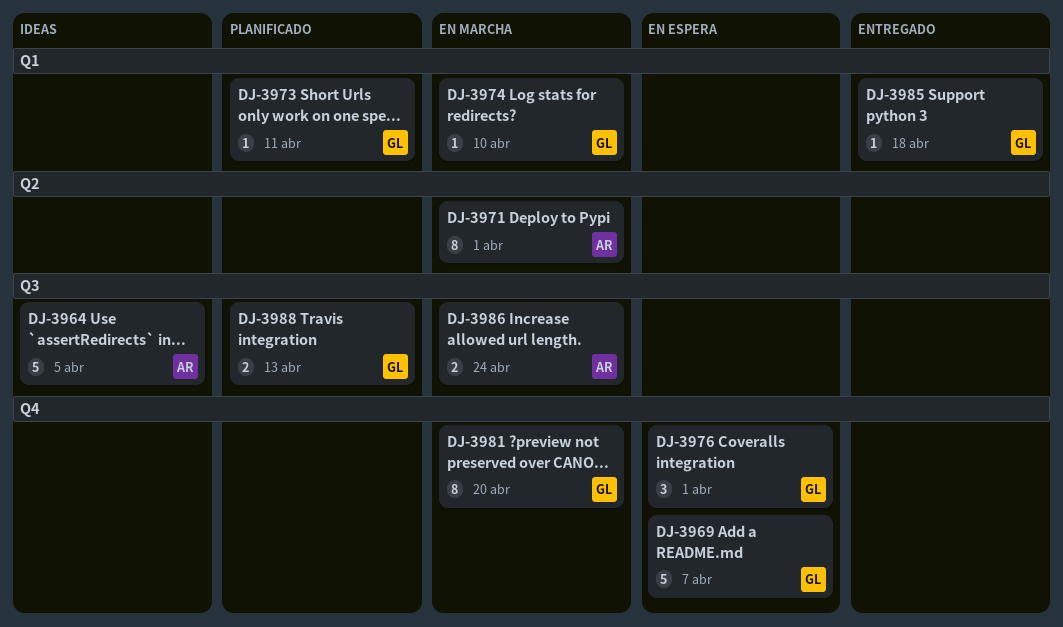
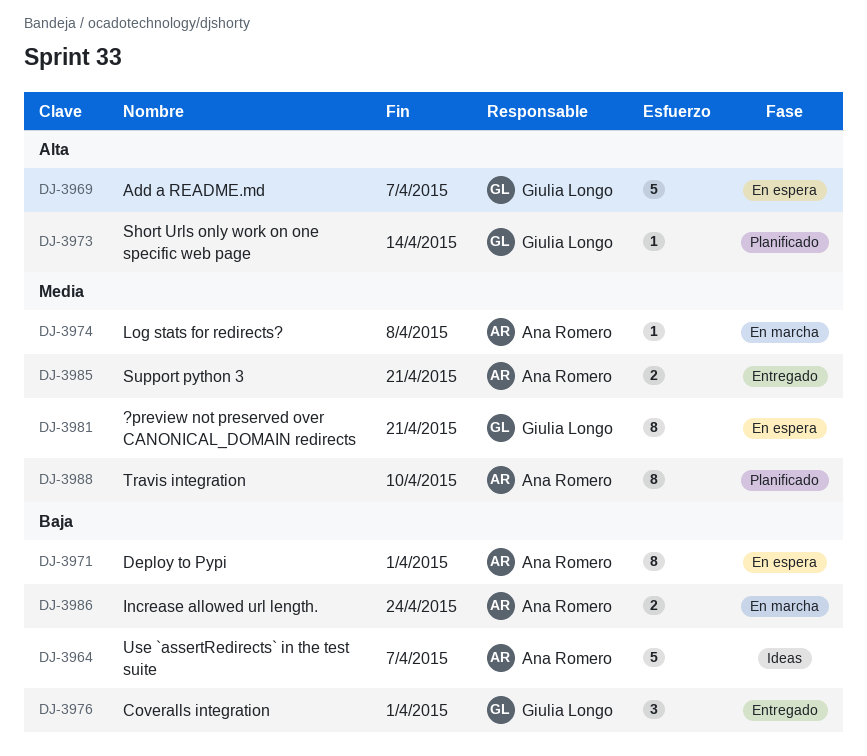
DJ-3964, due: Apr 5 -> Apr 7
DJ-3971, status: En marcha -> En espera
DJ-3973, due: Apr 11 -> Apr 14
DJ-3974, owner: Giulia Longo -> Ana Romero
DJ-3974, due: Apr 10 -> Apr 8
DJ-3976, status: En espera -> Entregado
DJ-3981, status: En marcha -> En espera
DJ-3981, due: Apr 20 -> Apr 21
DJ-3985, owner: Giulia Longo -> Ana Romero
DJ-3985, estimate: 1 -> 2
DJ-3985, due: Apr 18 -> Apr 21
DJ-3988, owner: Giulia Longo -> Ana Romero
DJ-3988, estimate: 2 -> 8
DJ-3988, due: Apr 13 -> Apr 10

